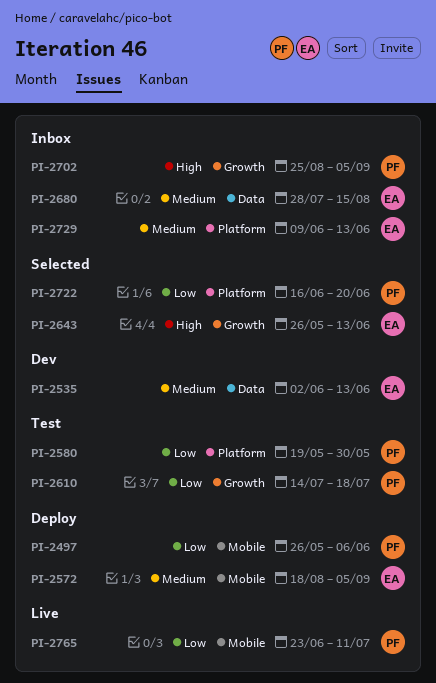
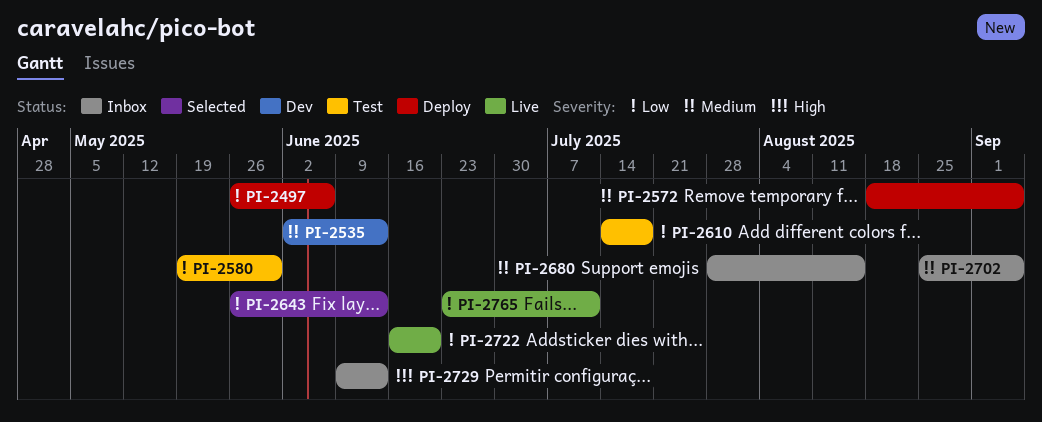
PI-2643, priority: High -> Low
PI-2702, priority: High -> Medium
PI-2722, status: Selected -> Live
PI-2729, priority: Medium -> High

